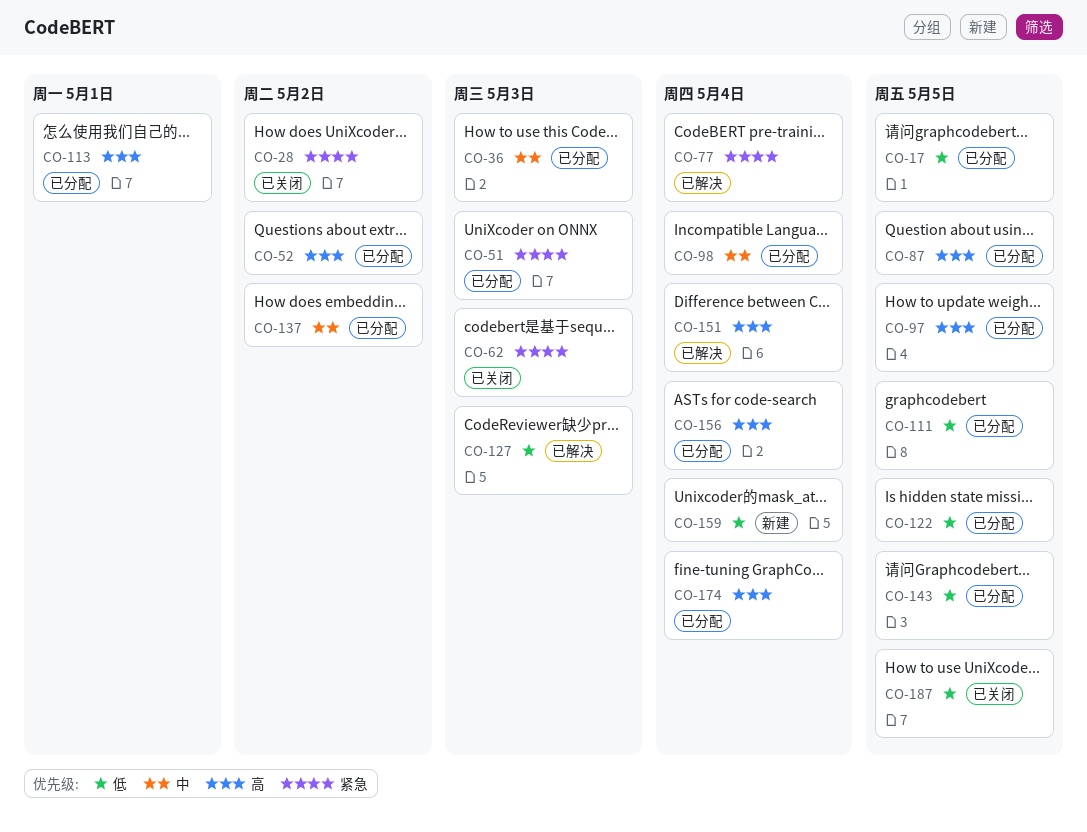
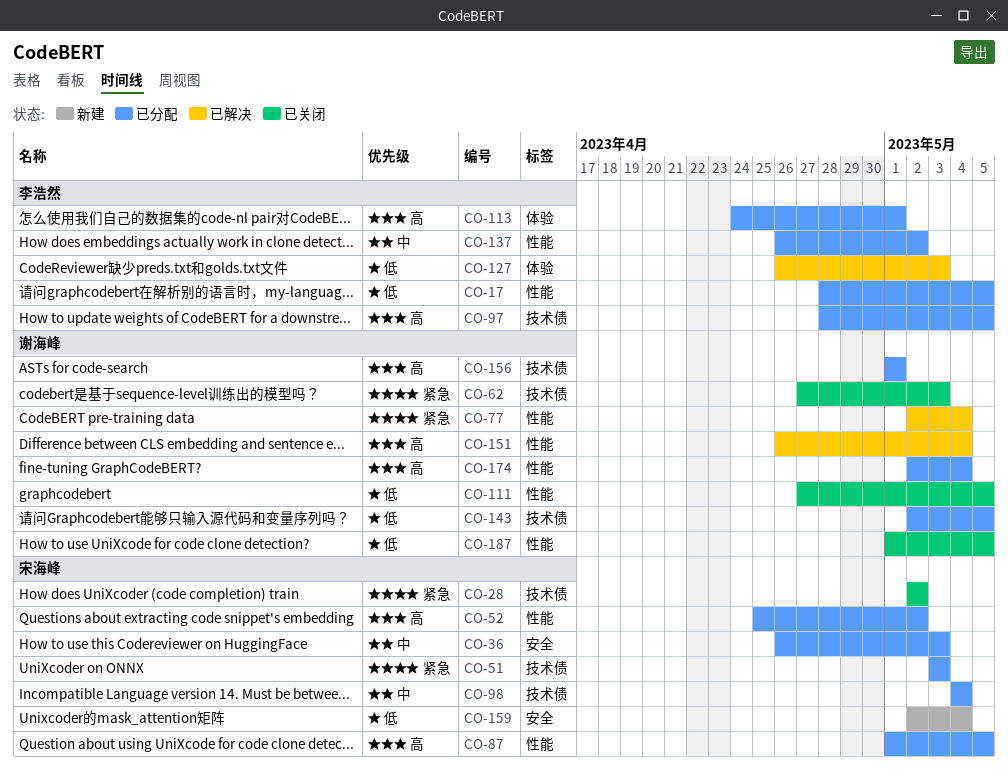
CO-111, status: 已分配 -> 已关闭
CO-122: present -> none
CO-156, due: May 4 -> May 1

